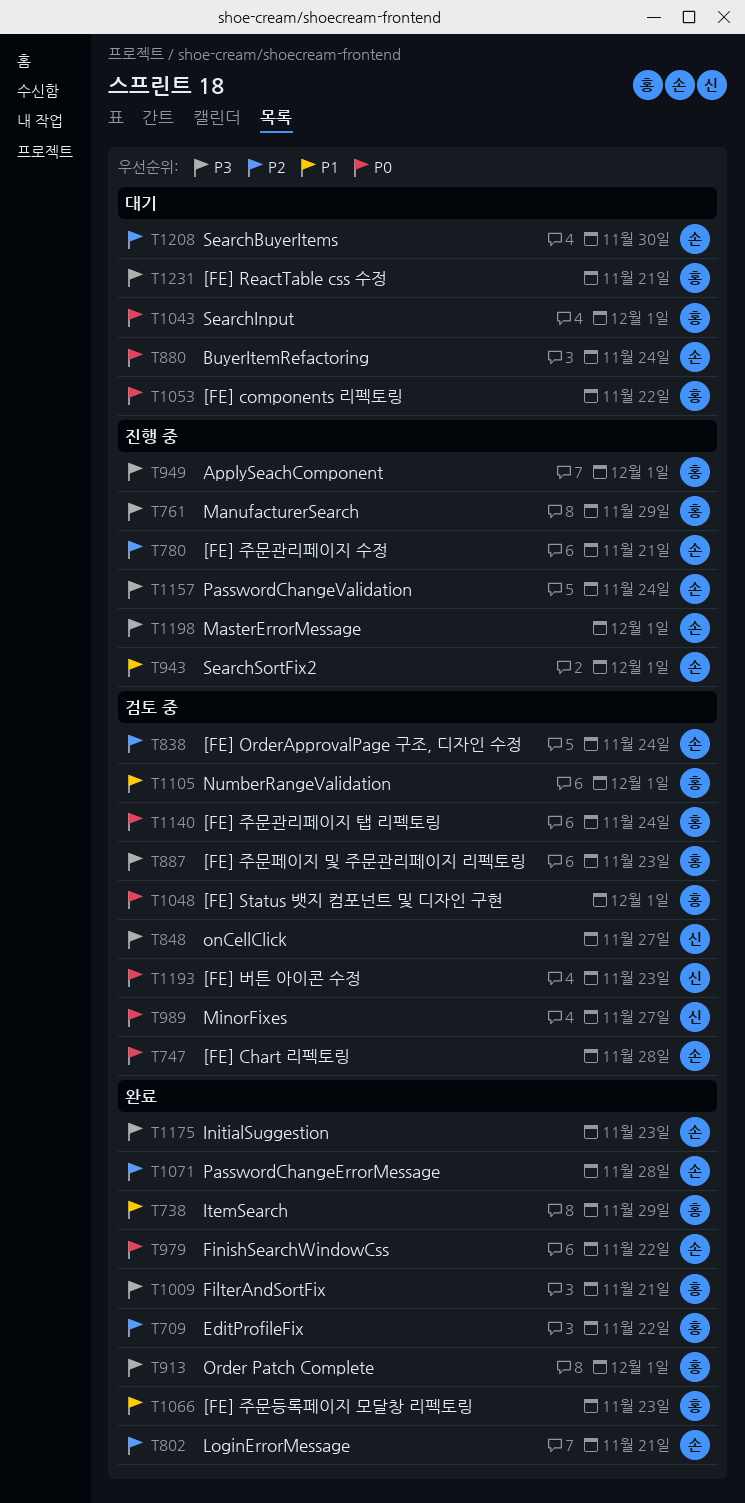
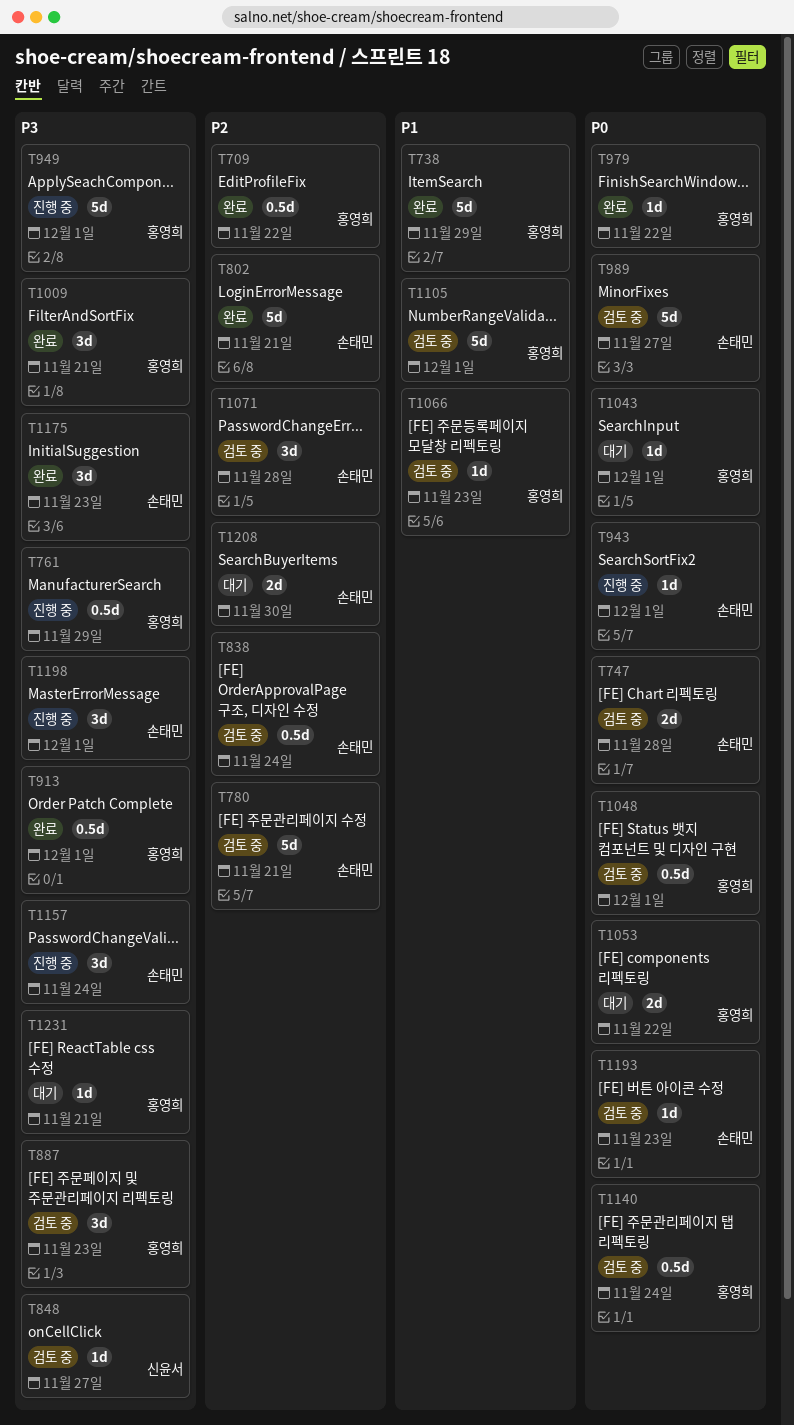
T780, status: 진행 중 -> 검토 중
T880: present -> none
T943, priority: P1 -> P0
T979, owner: 손태민 -> 홍영희
T989, owner: 신윤서 -> 손태민
T1066, status: 완료 -> 검토 중
T1071, status: 완료 -> 검토 중
T1193, owner: 신윤서 -> 손태민

